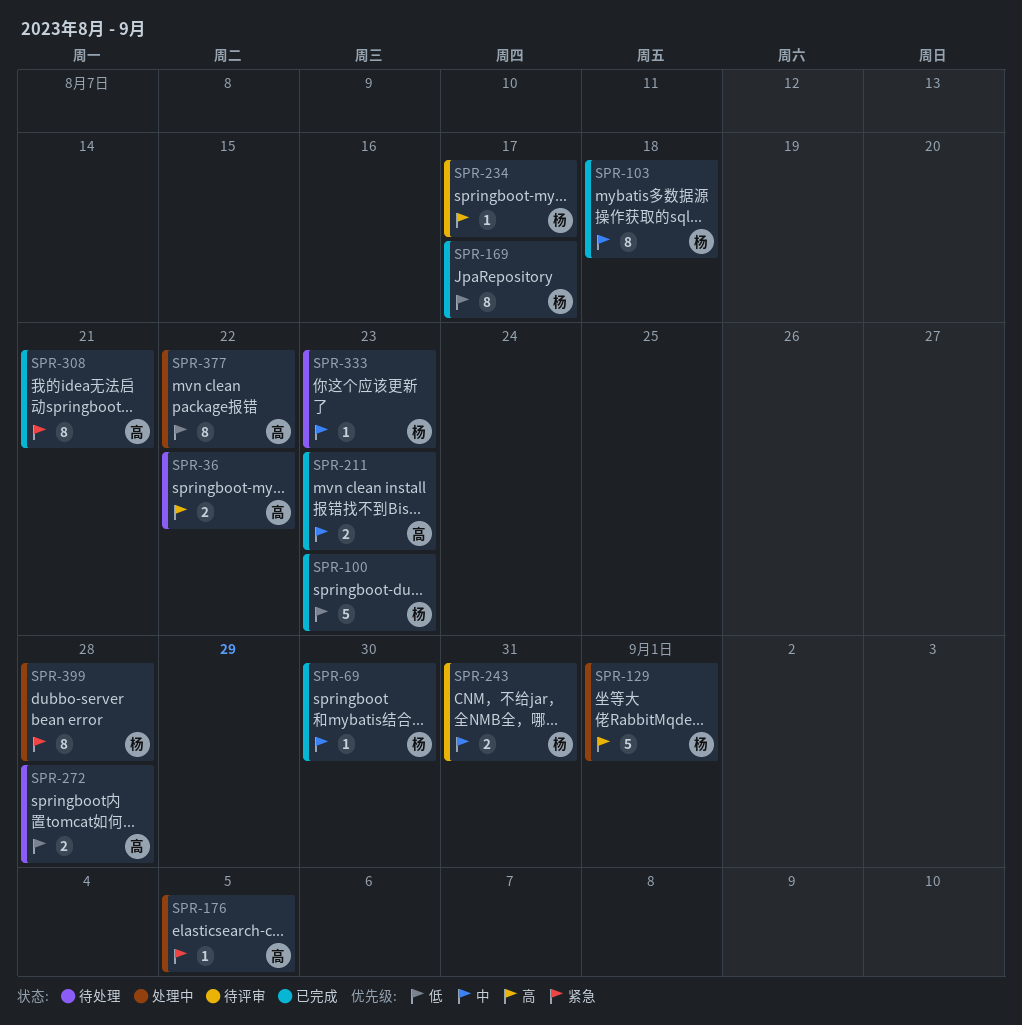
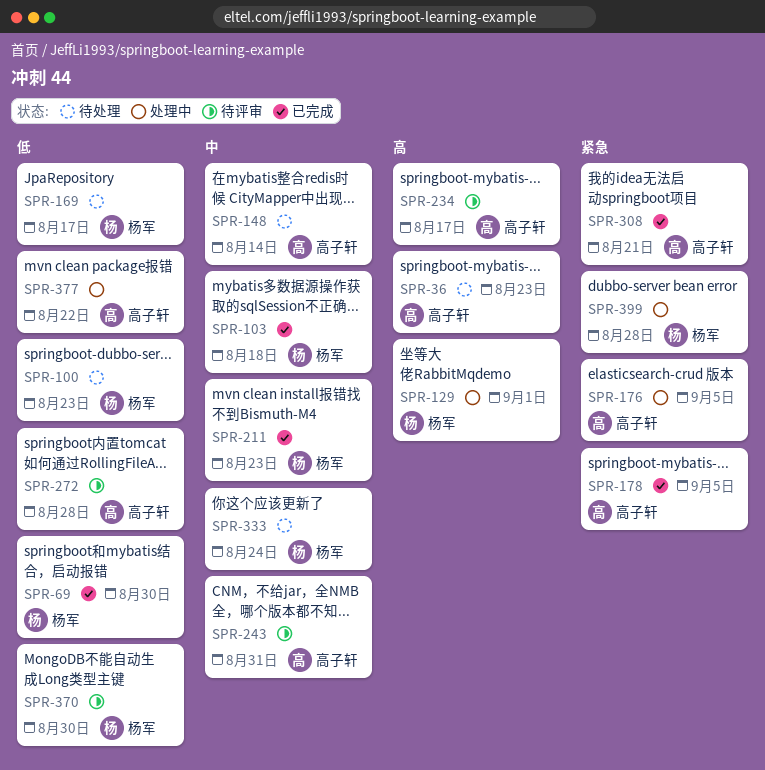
SPR-36, due: Aug 22 -> Aug 23
SPR-69, priority: 中 -> 低
SPR-100, status: 已完成 -> 待处理
SPR-148: none -> present
SPR-169, status: 已完成 -> 待处理
SPR-178: none -> present
SPR-211, owner: 高子轩 -> 杨军
SPR-234, owner: 杨军 -> 高子轩
SPR-243, owner: 杨军 -> 高子轩
SPR-272, status: 待处理 -> 待评审
SPR-333, due: Aug 23 -> Aug 24
SPR-370: none -> present

